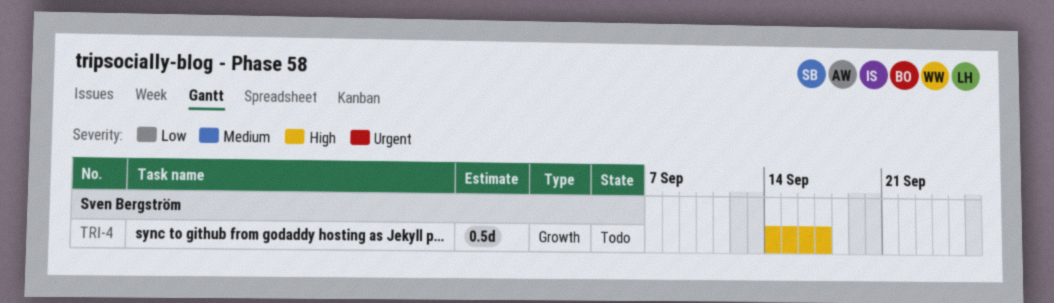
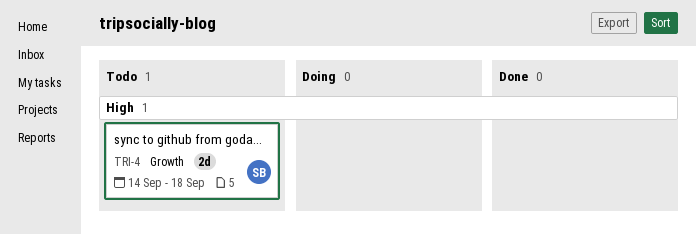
TRI-4, estimate: 0.5d -> 2d
TRI-4, due: Sep 17 -> Sep 18

